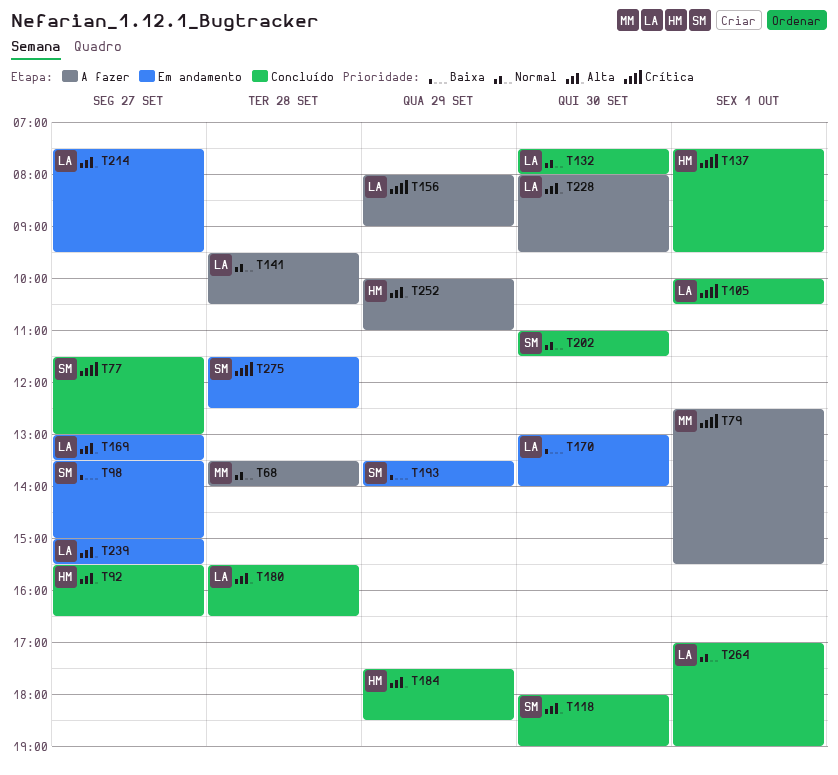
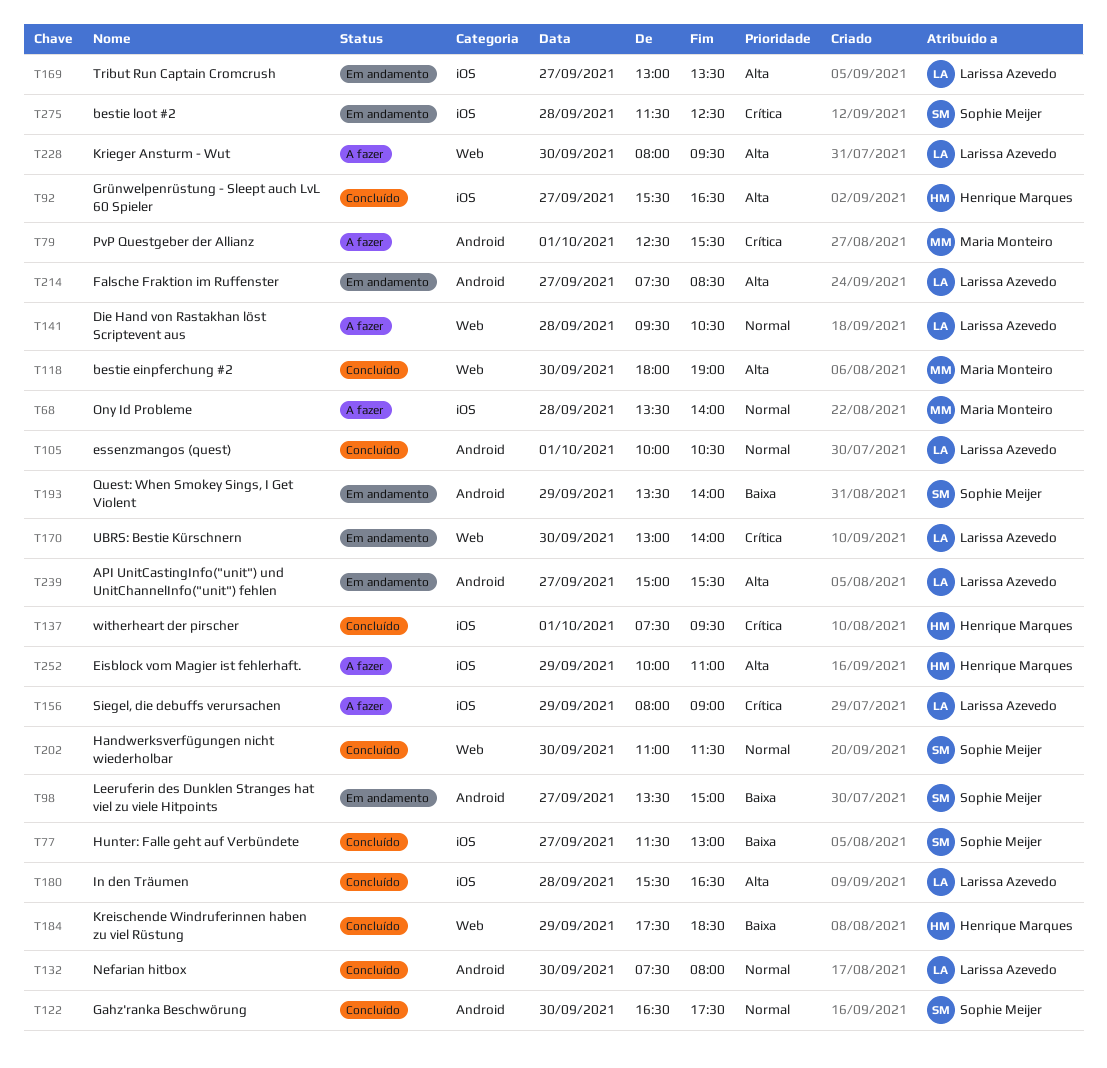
T77, priority: Crítica -> Baixa
T105, priority: Crítica -> Normal
T118, owner: Sophie Meijer -> Maria Monteiro
T122: none -> present
T170, priority: Baixa -> Crítica
T184, priority: Alta -> Baixa
T214, ends: 09:30 -> 08:30
T264: present -> none

